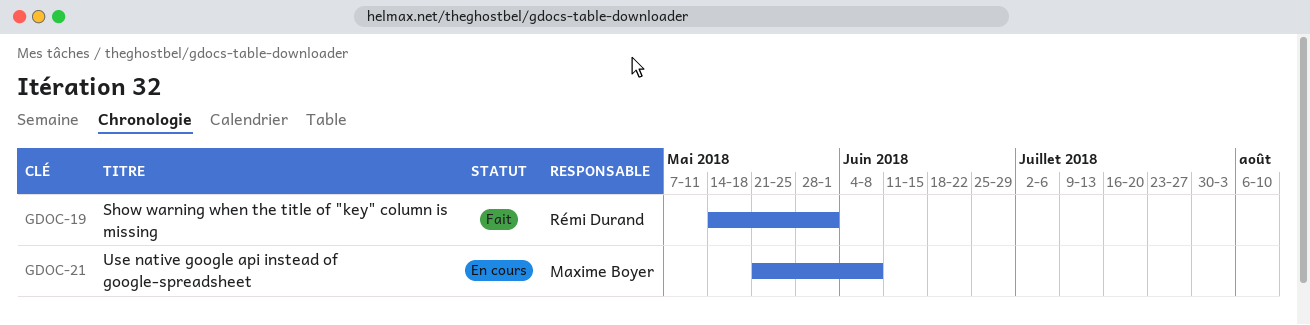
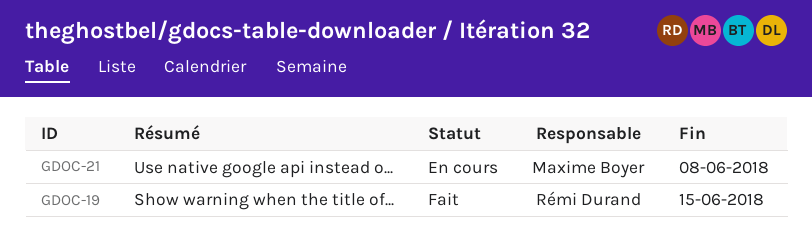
GDOC-19, due: Jun 1 -> Jun 15

